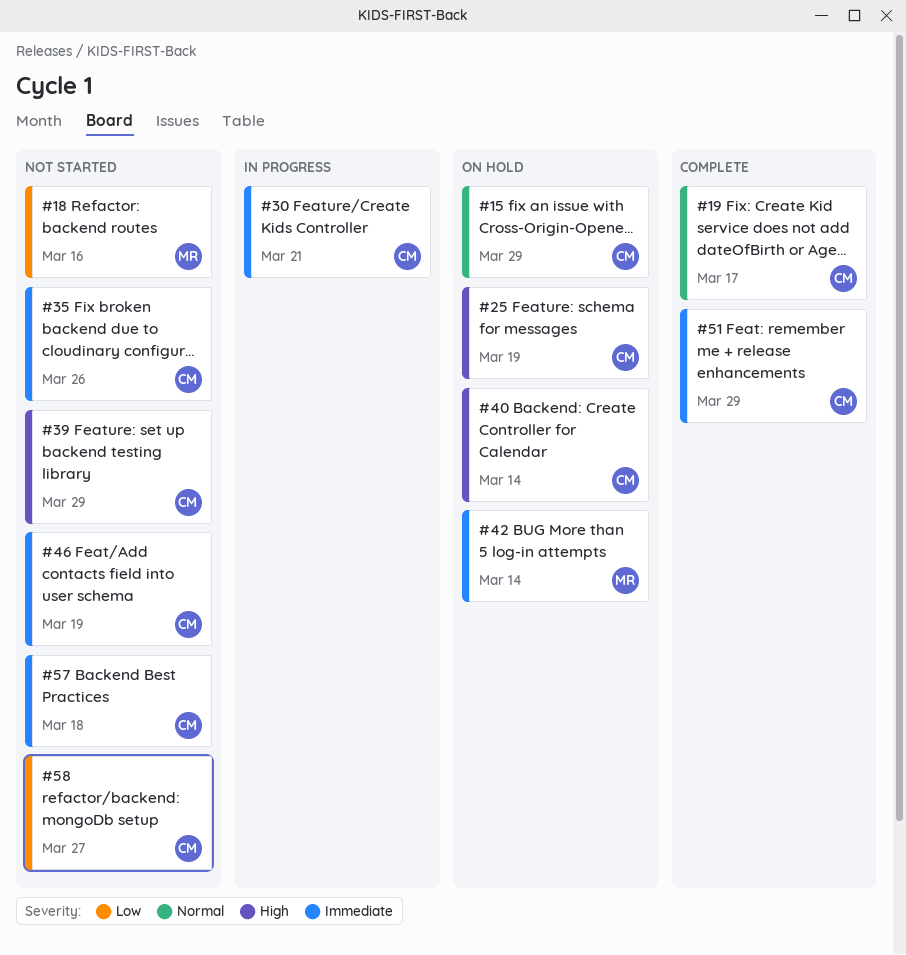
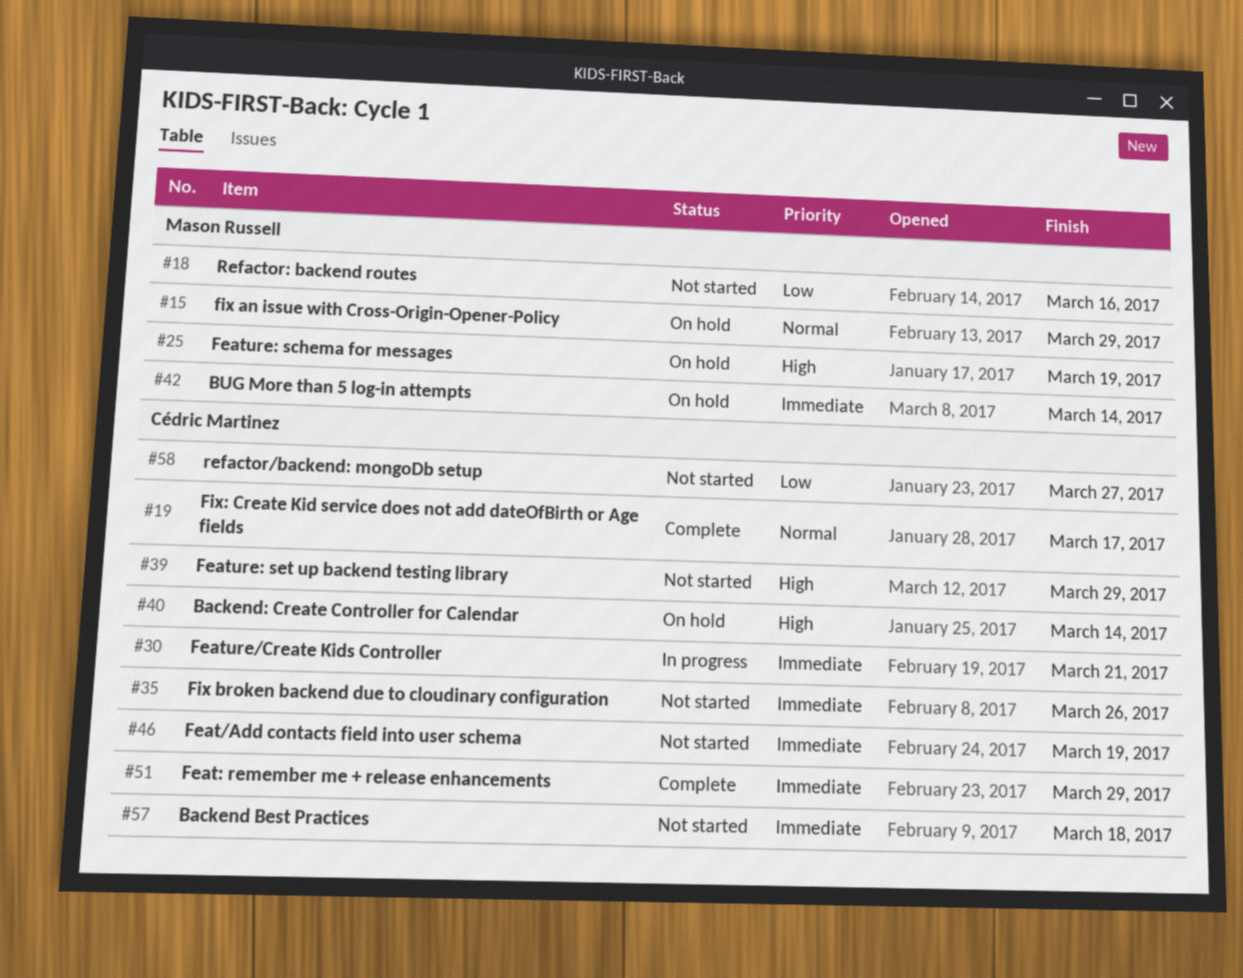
#15, owner: Cédric Martinez -> Mason Russell
#25, owner: Cédric Martinez -> Mason Russell

